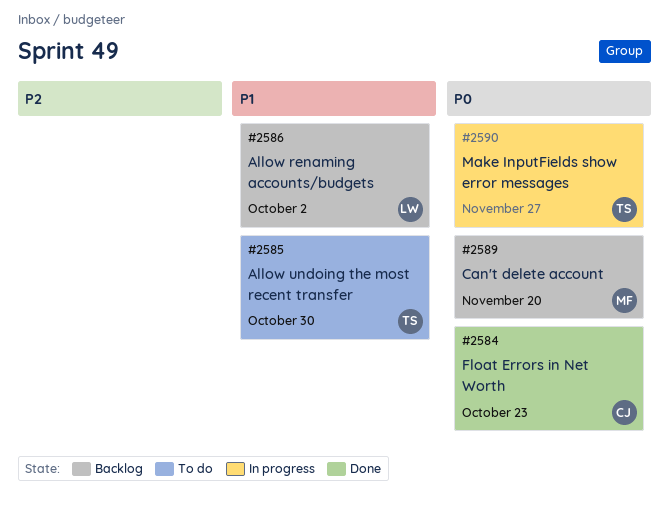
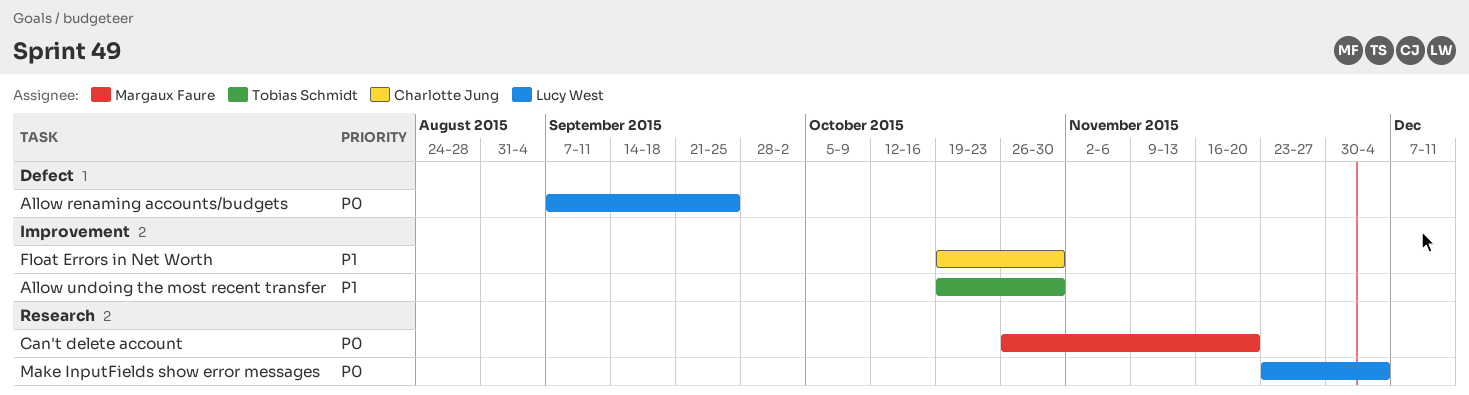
Allow renaming accounts/budgets, priority: P1 -> P0
Allow renaming accounts/budgets, due: Oct 2 -> Sep 25
Float Errors in Net Worth, priority: P0 -> P1
Float Errors in Net Worth, due: Oct 23 -> Oct 30
Make InputFields show error messages, owner: Tobias Schmidt -> Lucy West
Make InputFields show error messages, due: Nov 27 -> Dec 4

